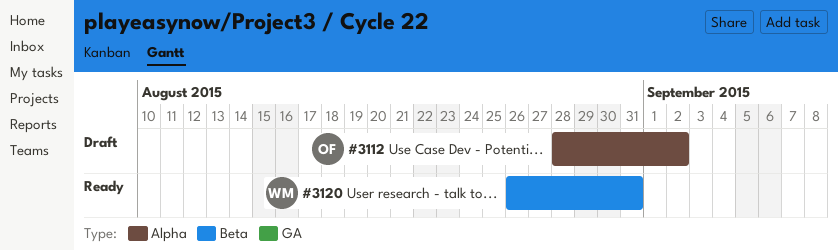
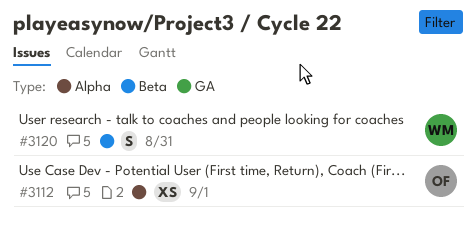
#3112, due: Sep 2 -> Sep 1

